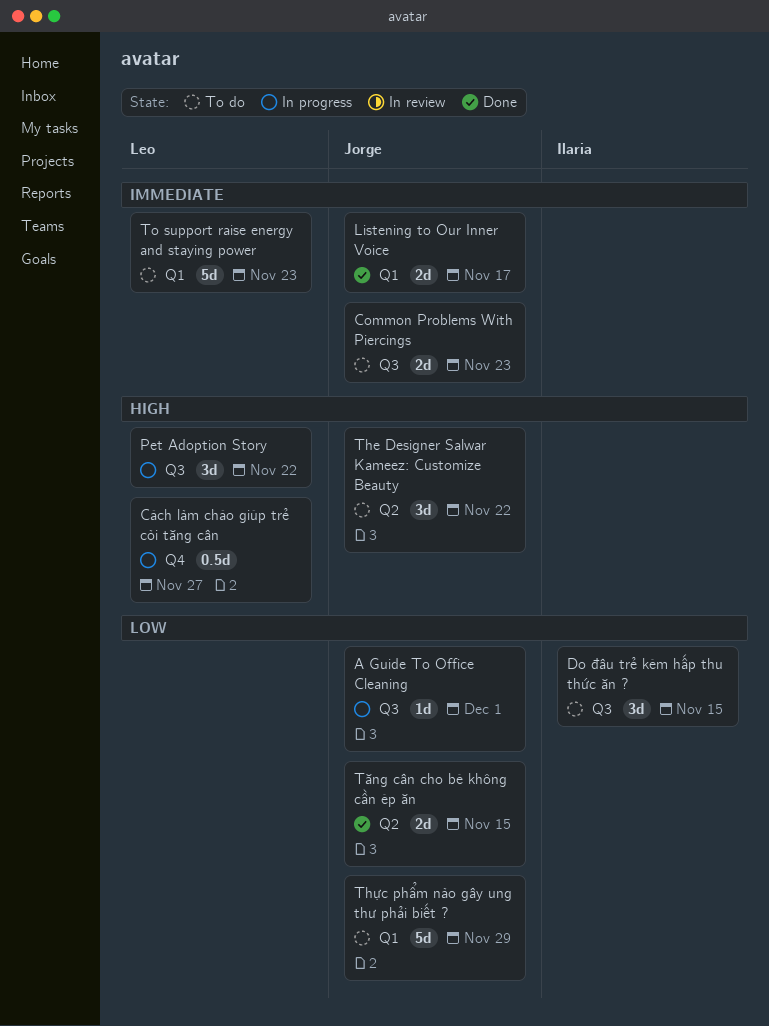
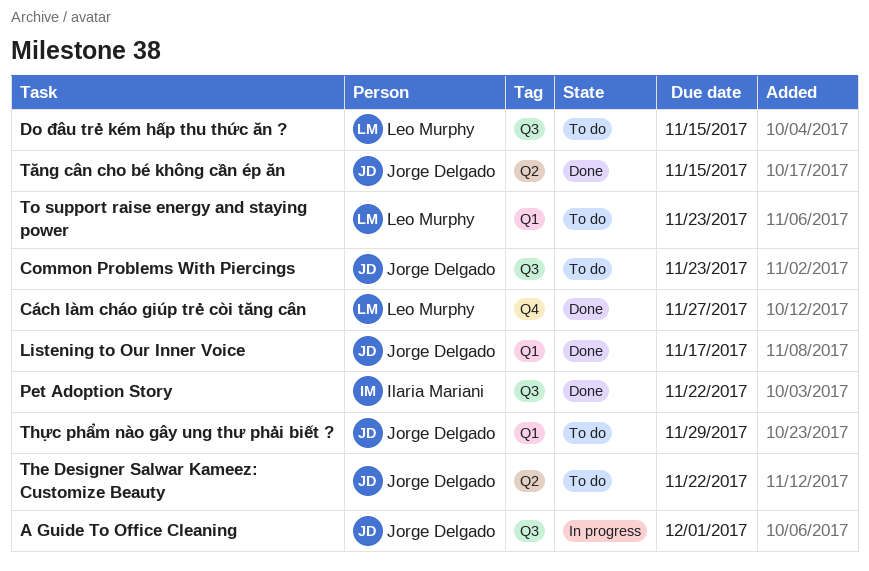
Cách làm cháo giúp trẻ còi tăng cân, status: In progress -> Done
Do đâu trẻ kém hấp thu thức ăn ?, owner: Ilaria Mariani -> Leo Murphy
Pet Adoption Story, status: In progress -> Done
Pet Adoption Story, owner: Leo Murphy -> Ilaria Mariani

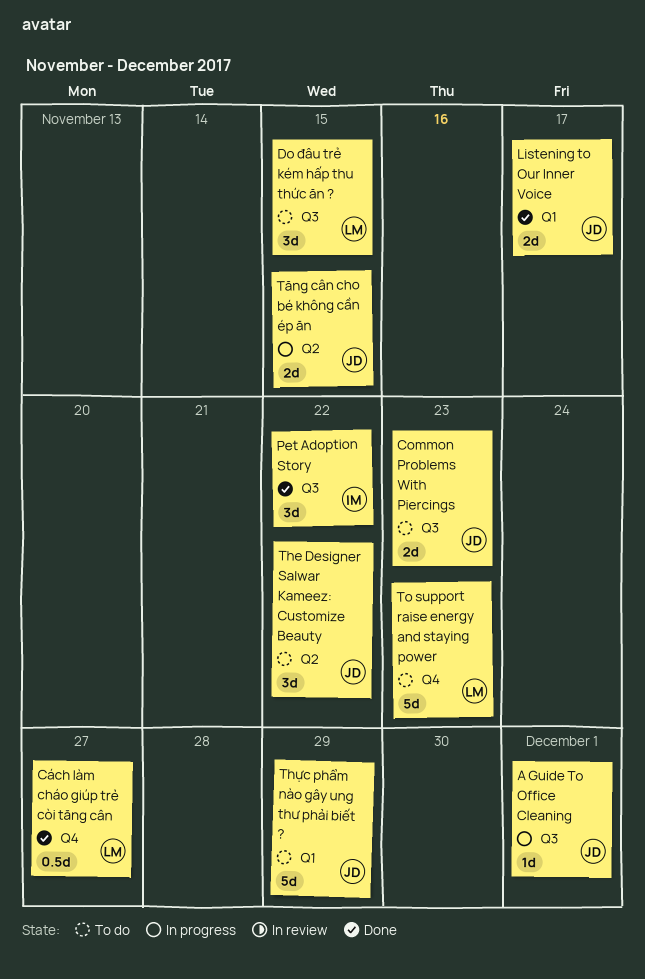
To support raise energy and staying power, label: Q1 -> Q4
Tăng cân cho bé không cần ép ăn, status: Done -> In progress

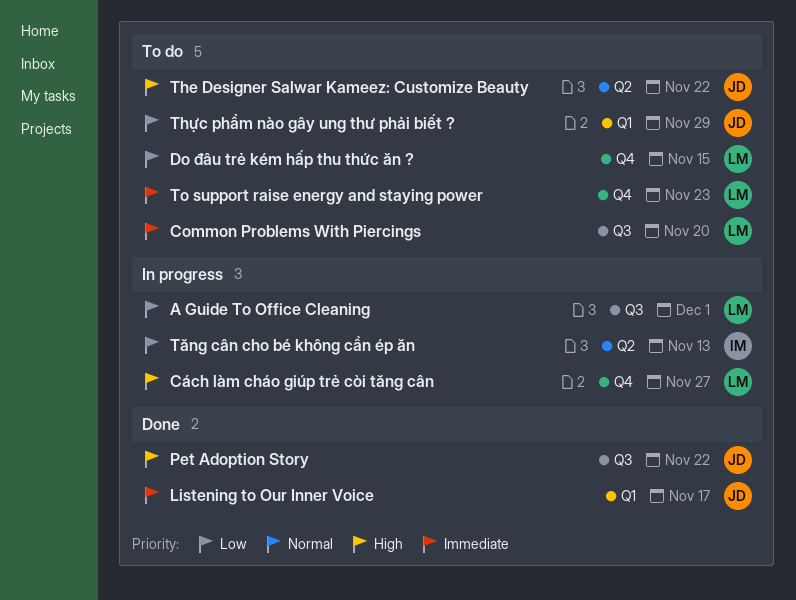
A Guide To Office Cleaning, owner: JD -> LM
Common Problems With Piercings, owner: JD -> LM
Common Problems With Piercings, due: Nov 23 -> Nov 20
Cách làm cháo giúp trẻ còi tăng cân, status: Done -> In progress
Do đâu trẻ kém hấp thu thức ăn ?, label: Q3 -> Q4
Pet Adoption Story, owner: IM -> JD
Tăng cân cho bé không cần ép ăn, owner: JD -> IM
Tăng cân cho bé không cần ép ăn, due: Nov 15 -> Nov 13

